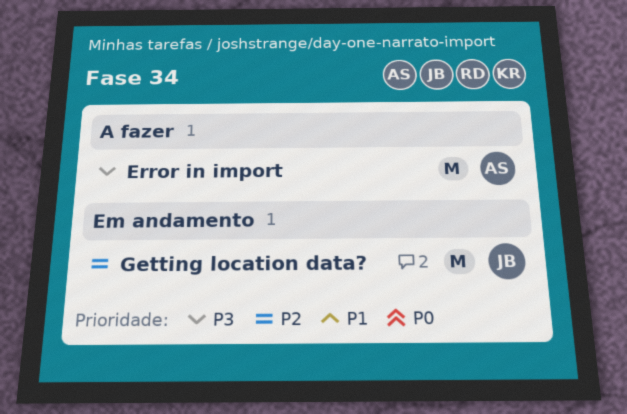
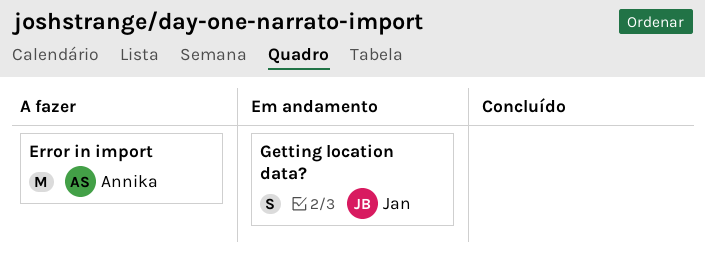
Getting location data?, estimate: M -> S

